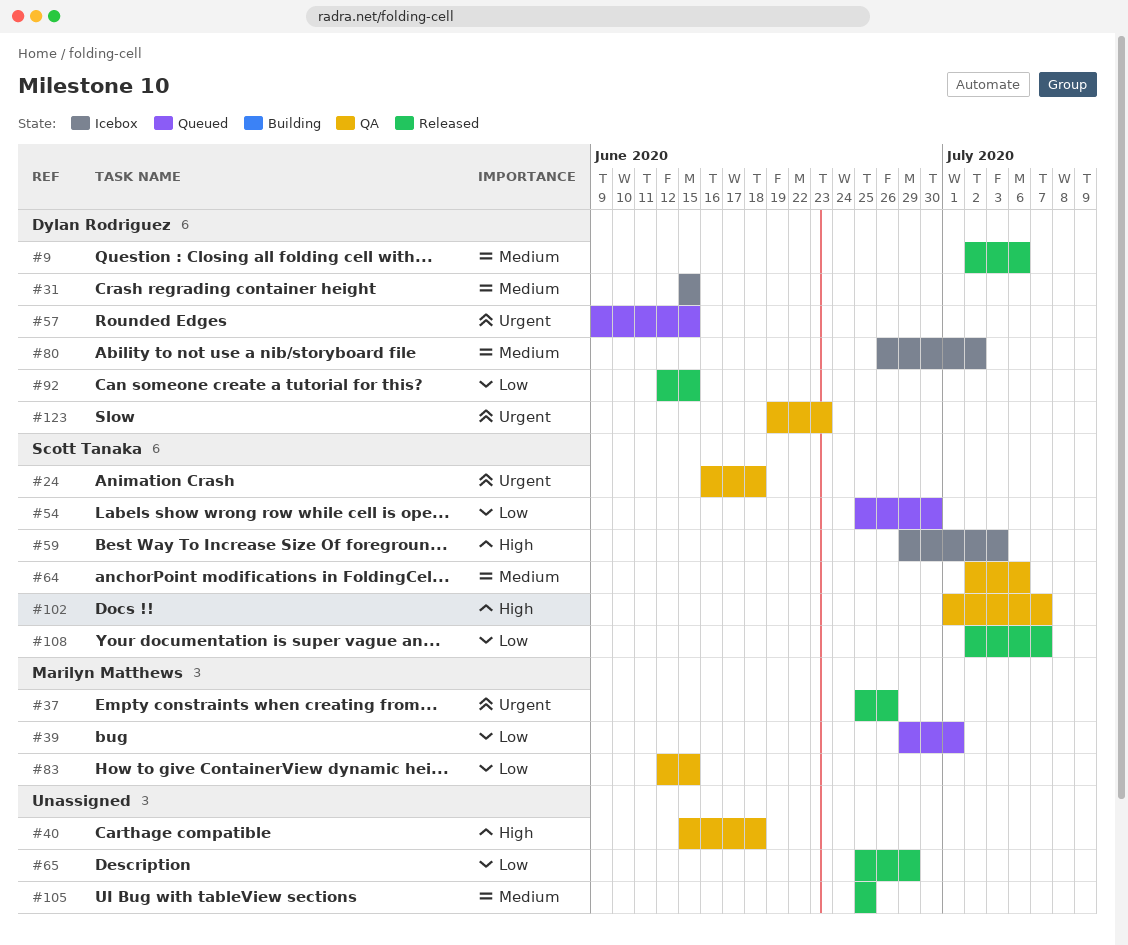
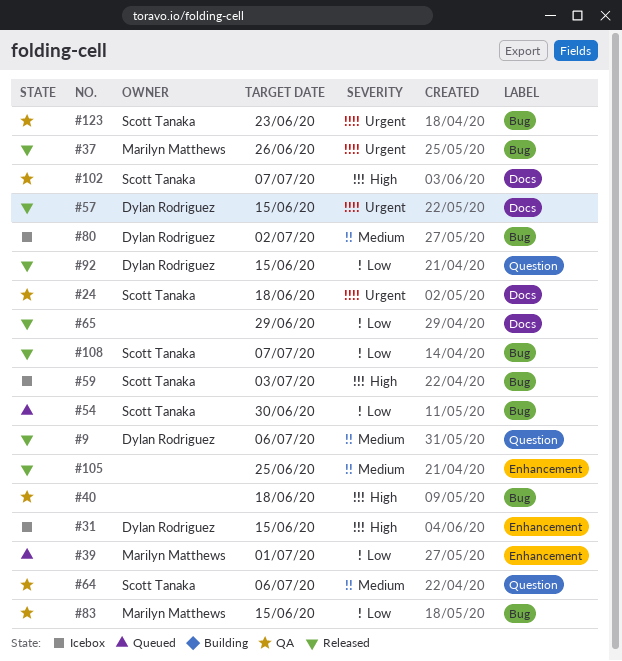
#31, priority: Medium -> High
#57, status: Queued -> Released
#123, owner: Dylan Rodriguez -> Scott Tanaka

